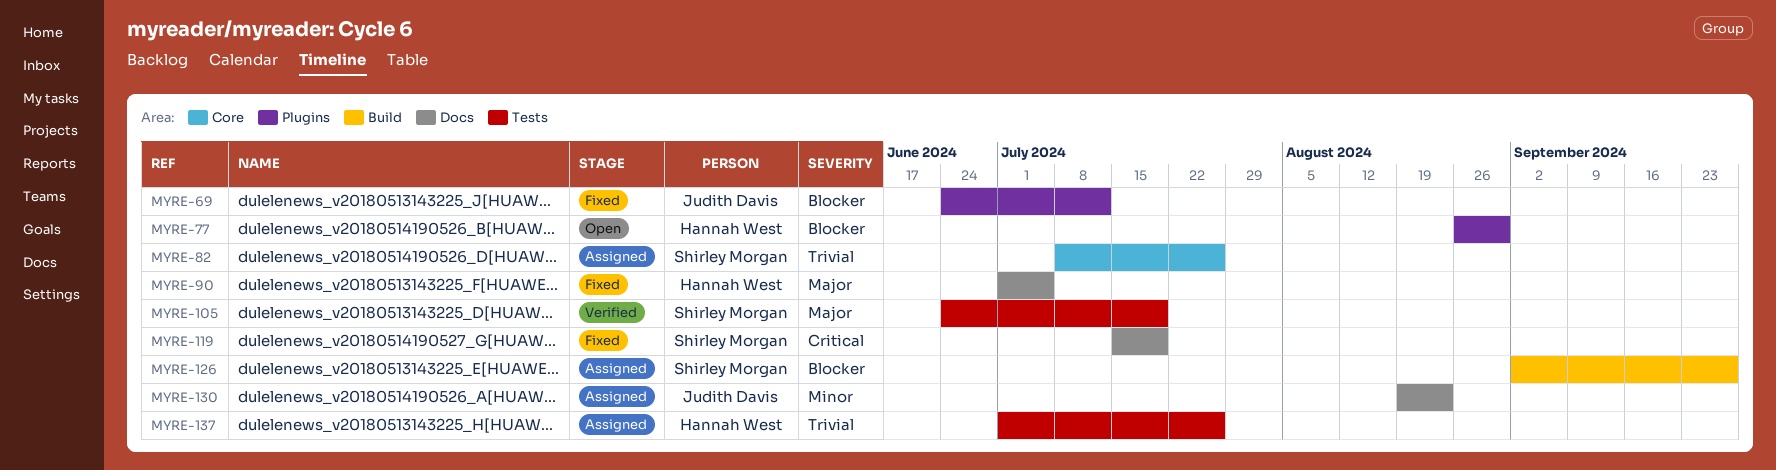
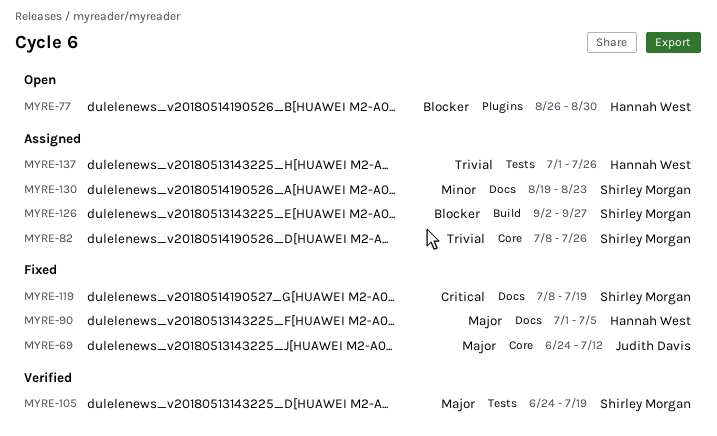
MYRE-69, priority: Blocker -> Major
MYRE-69, label: Plugins -> Core
MYRE-119, start: Jul 15 -> Jul 8
MYRE-130, owner: Judith Davis -> Shirley Morgan

